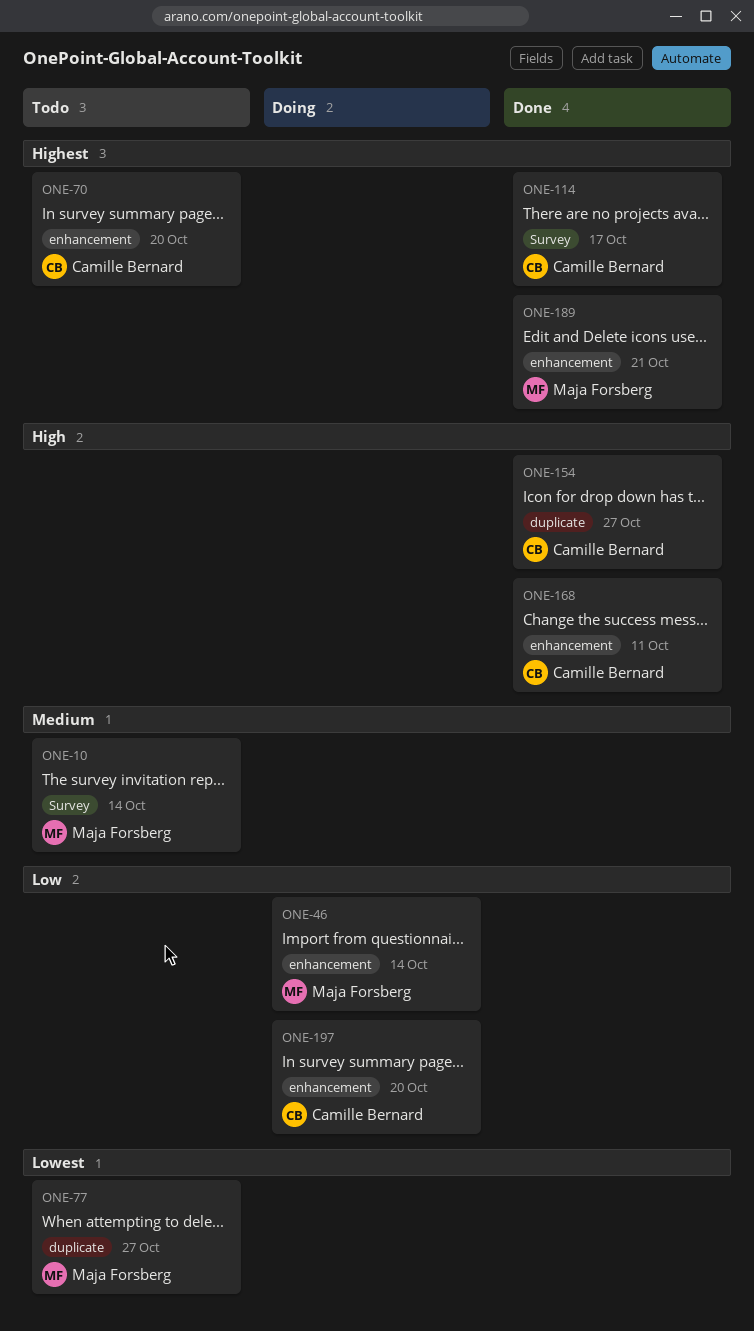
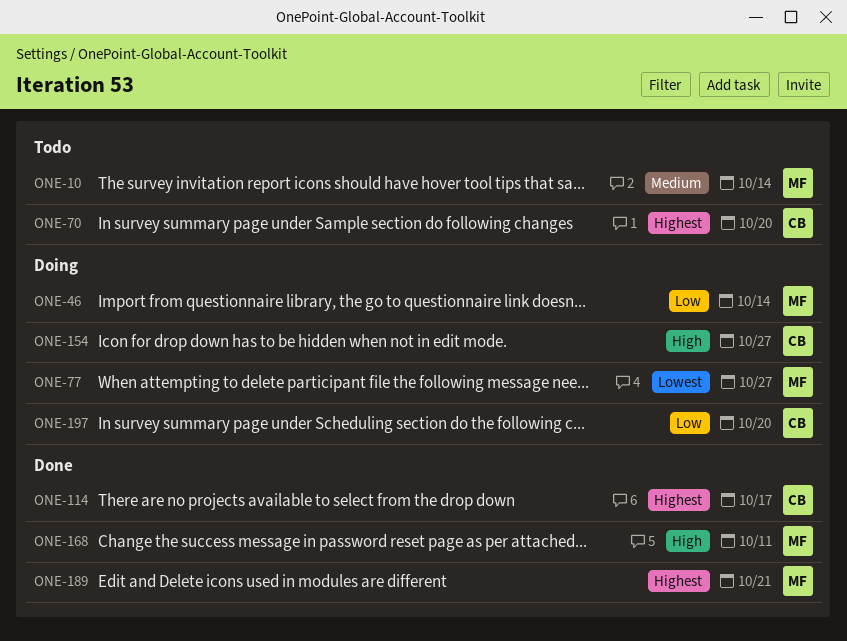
ONE-77, status: Todo -> Doing
ONE-154, status: Done -> Doing
ONE-168, owner: Camille Bernard -> Maja Forsberg

